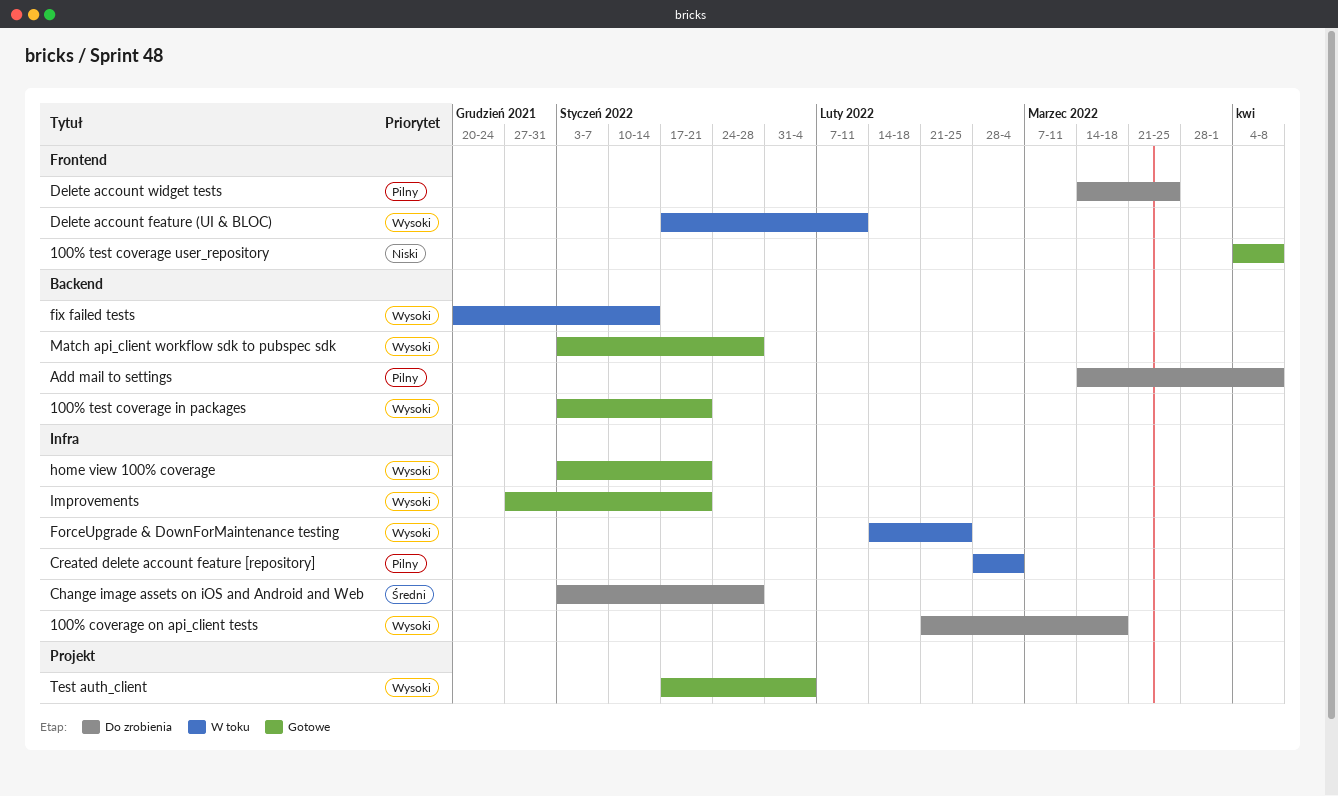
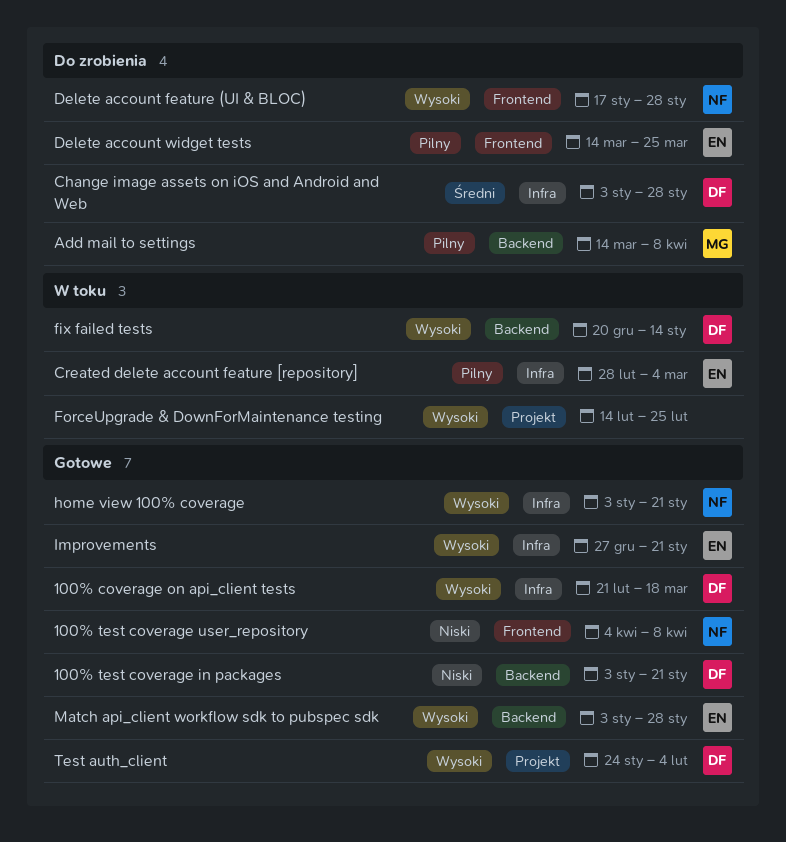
100% coverage on api_client tests, status: Do zrobienia -> Gotowe
100% test coverage in packages, priority: Wysoki -> Niski
Delete account feature (UI & BLOC), status: W toku -> Do zrobienia
Delete account feature (UI & BLOC), due: Feb 11 -> Jan 28
ForceUpgrade & DownForMaintenance testing, label: Infra -> Projekt
Test auth_client, start: Jan 17 -> Jan 24

